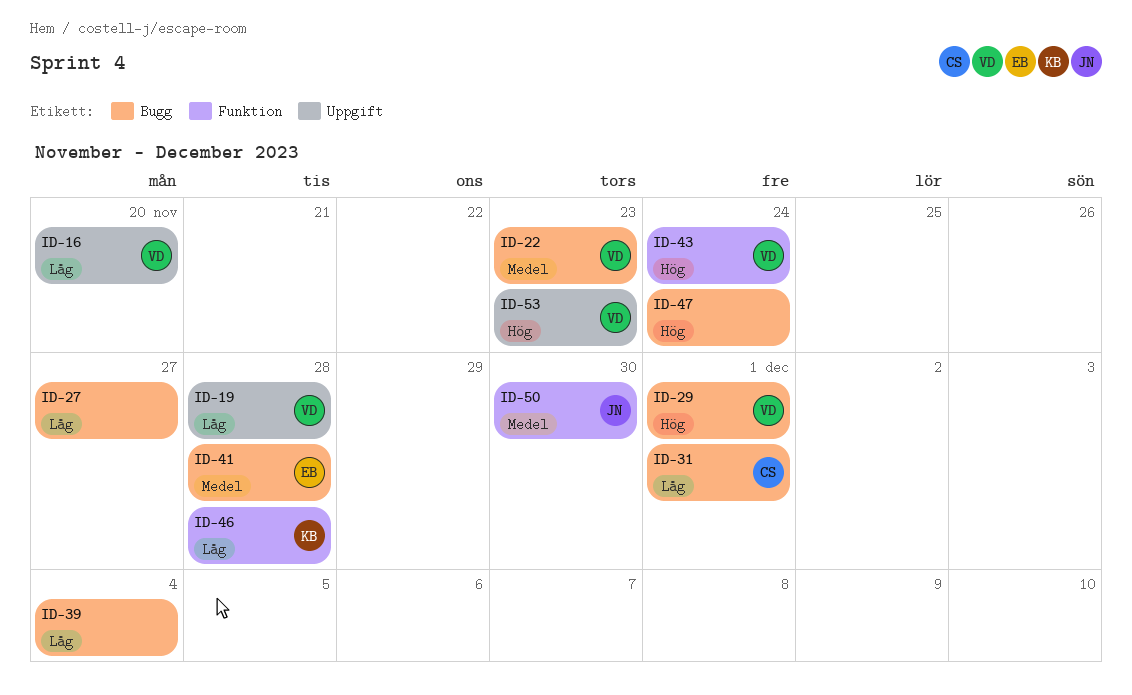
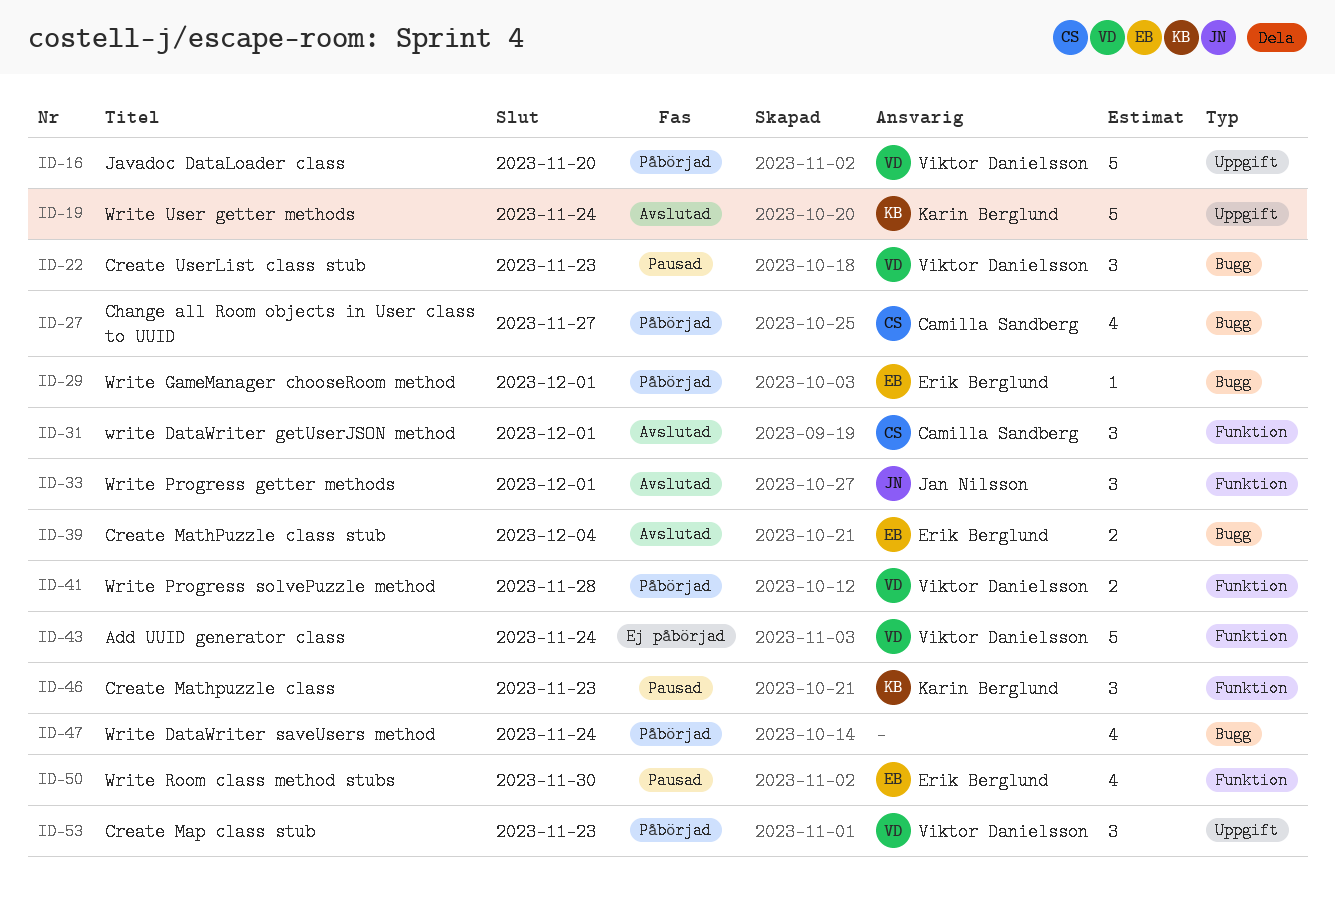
ID-19, owner: Viktor Danielsson -> Karin Berglund
ID-19, due: Nov 28 -> Nov 24
ID-27, owner: none -> Camilla Sandberg
ID-29, owner: Viktor Danielsson -> Erik Berglund
ID-31, label: Bugg -> Funktion
ID-33: none -> present
ID-39, owner: none -> Erik Berglund
ID-41, owner: Erik Berglund -> Viktor Danielsson
ID-41, label: Bugg -> Funktion
ID-46, due: Nov 28 -> Nov 23
ID-50, owner: Jan Nilsson -> Erik Berglund

